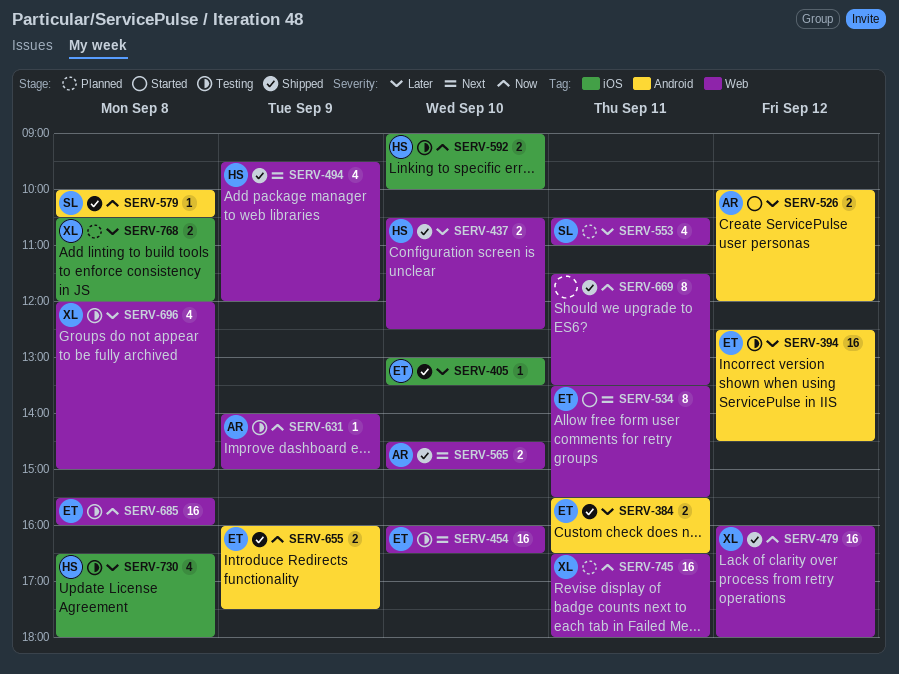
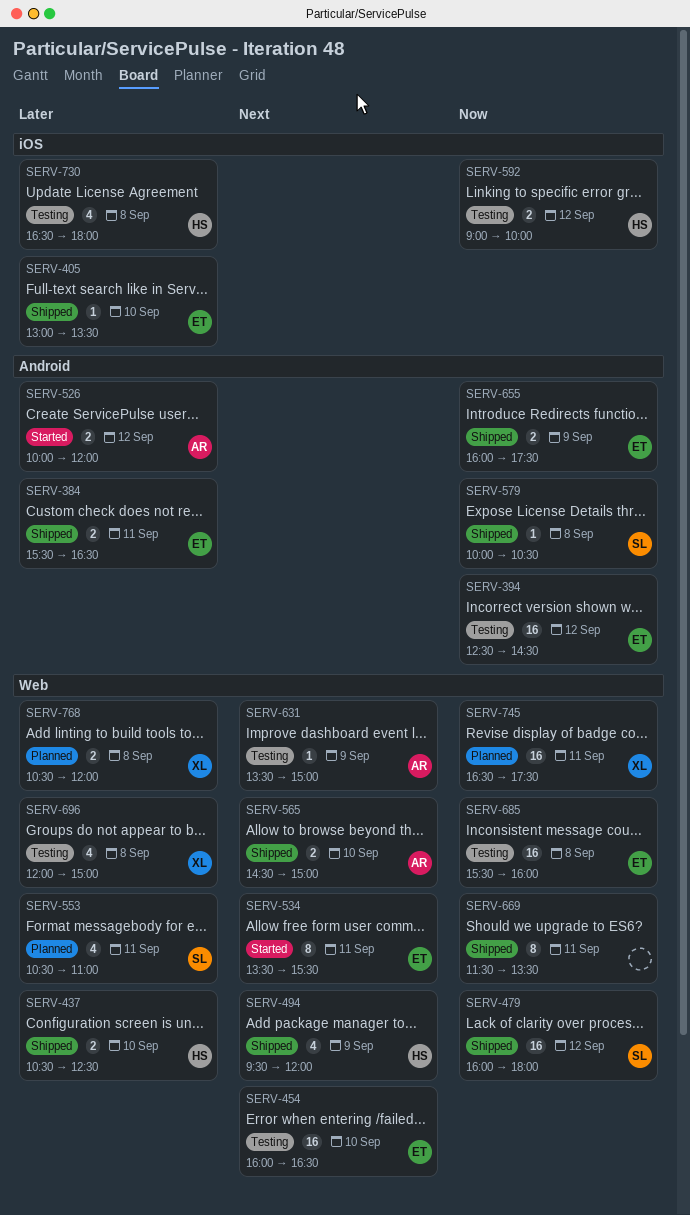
SERV-394, priority: Later -> Now
SERV-479, owner: XL -> SL
SERV-592, day: Sep 10 -> Sep 12
SERV-631, priority: Now -> Next
SERV-631, begins: 14:00 -> 13:30
SERV-745, ends: 18:00 -> 17:30
SERV-768, label: iOS -> Web

